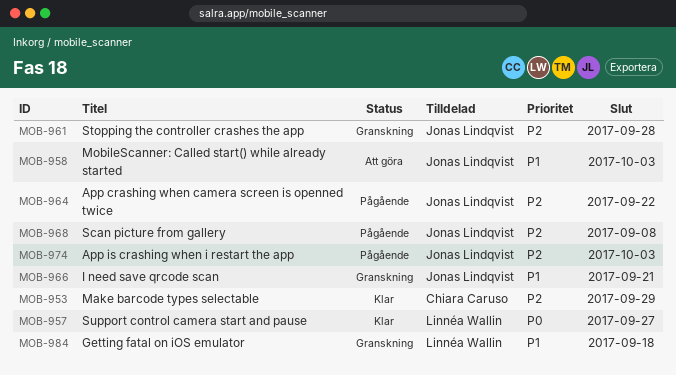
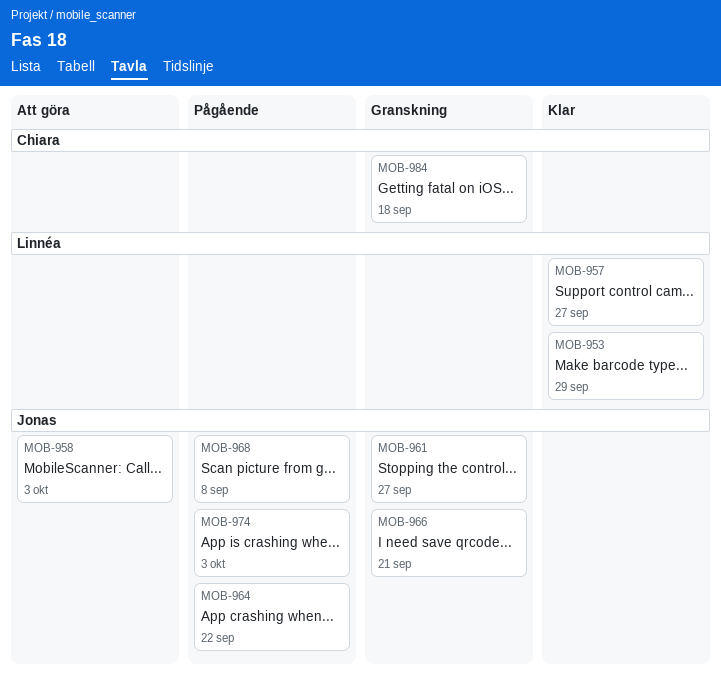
MOB-953, owner: Chiara Caruso -> Linnéa Wallin
MOB-961, due: Sep 28 -> Sep 27
MOB-984, owner: Linnéa Wallin -> Chiara Caruso

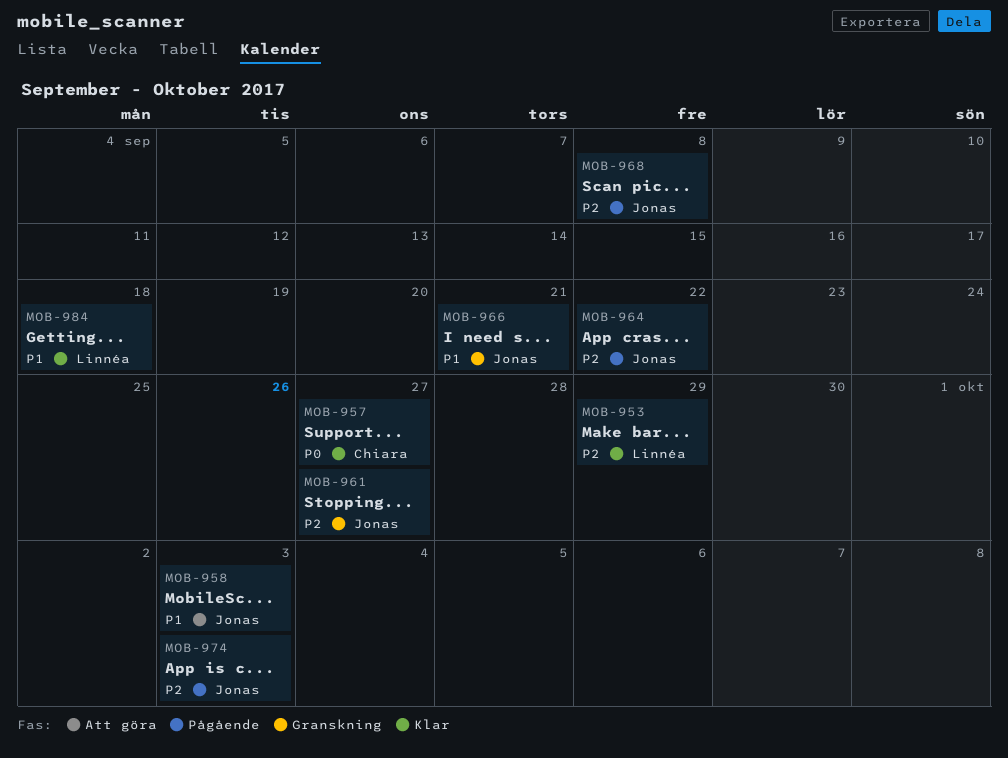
MOB-957, owner: Linnéa -> Chiara
MOB-984, status: Granskning -> Klar
MOB-984, owner: Chiara -> Linnéa

